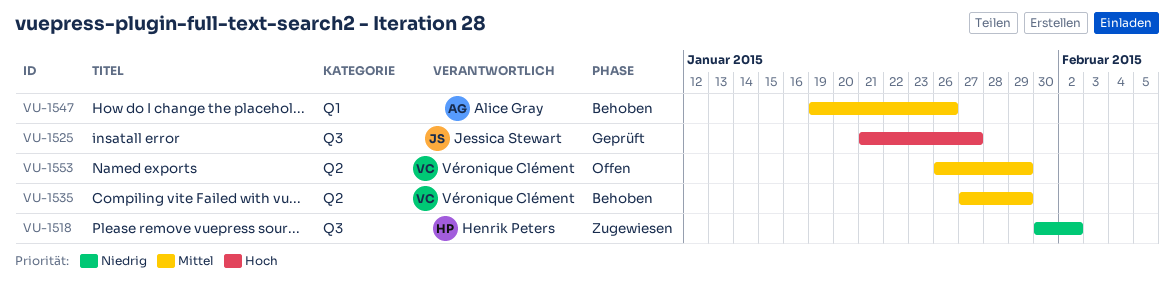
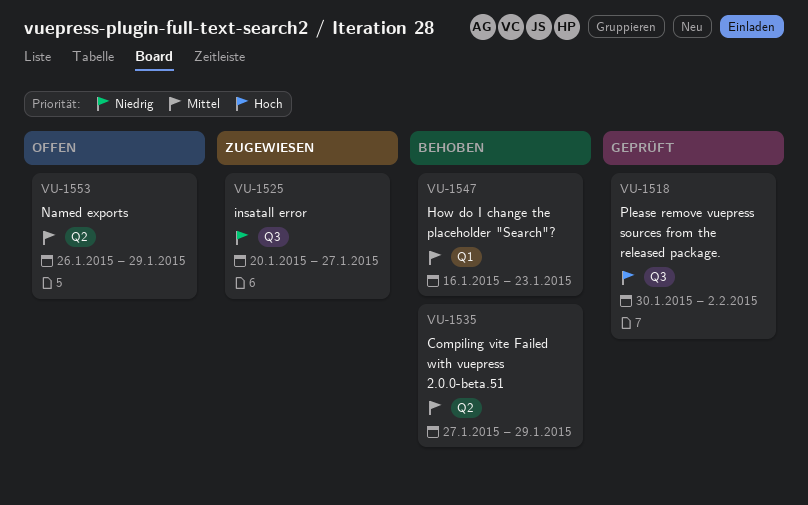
VU-1518, status: Zugewiesen -> Geprüft
VU-1518, priority: Niedrig -> Hoch
VU-1525, status: Geprüft -> Zugewiesen
VU-1525, priority: Hoch -> Niedrig
VU-1525, start: Jan 21 -> Jan 20
VU-1547, start: Jan 19 -> Jan 16
VU-1547, due: Jan 26 -> Jan 23

